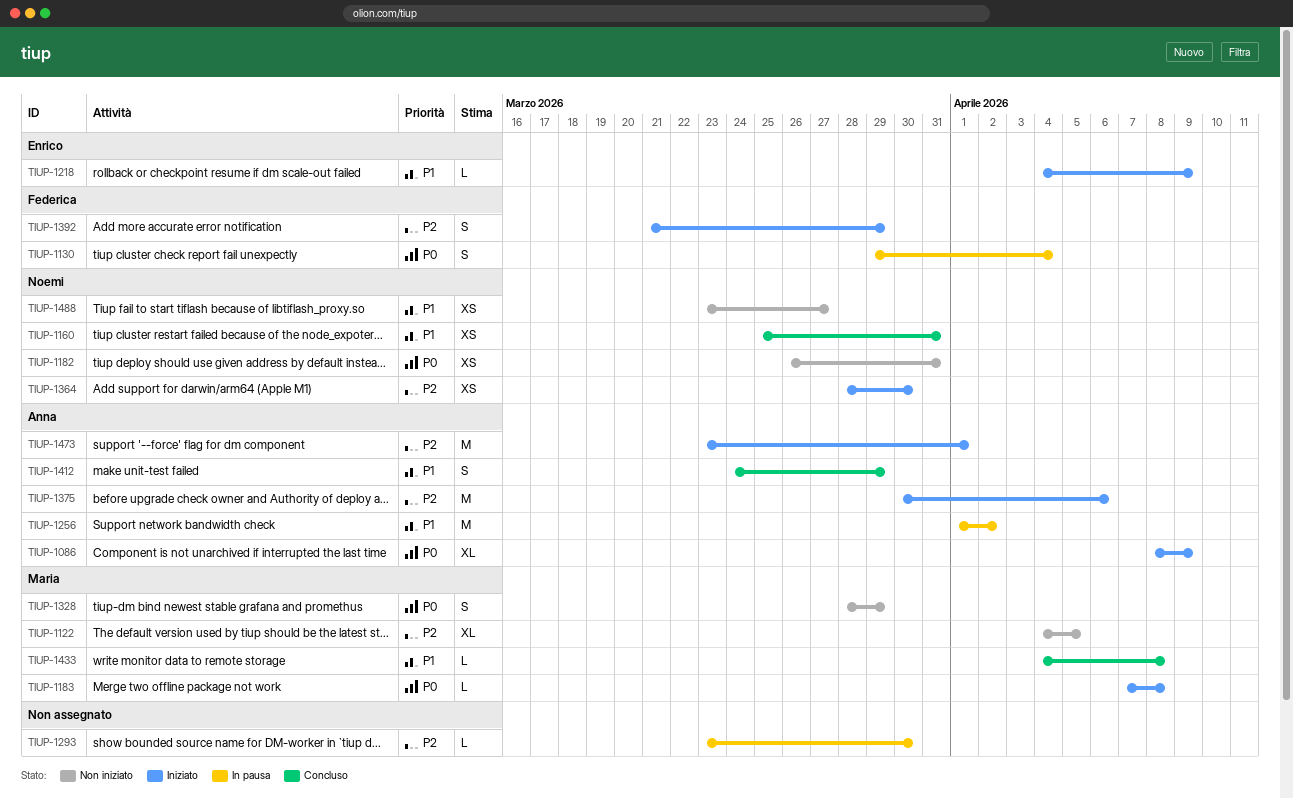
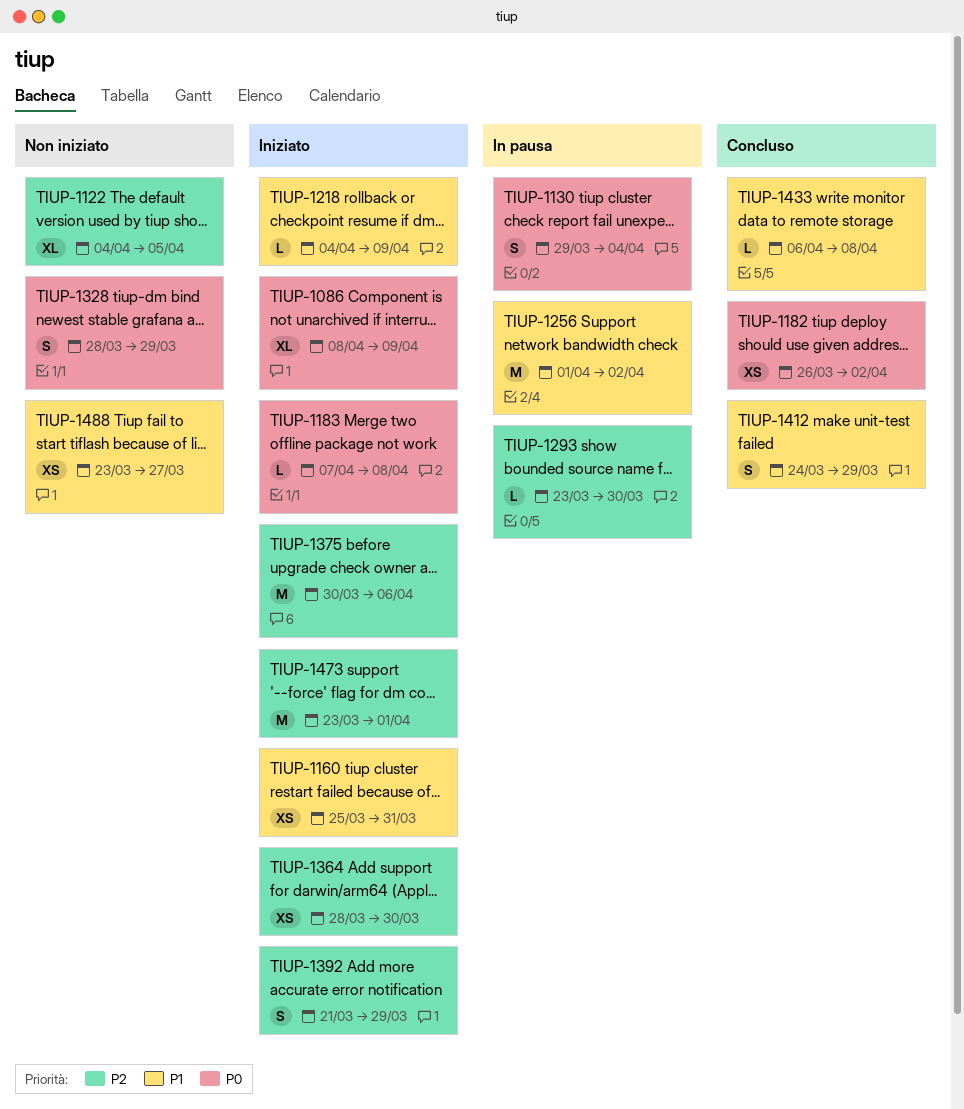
TIUP-1160, status: Concluso -> Iniziato
TIUP-1182, status: Non iniziato -> Concluso
TIUP-1182, due: Mar 31 -> Apr 2
TIUP-1433, start: Apr 4 -> Apr 6

